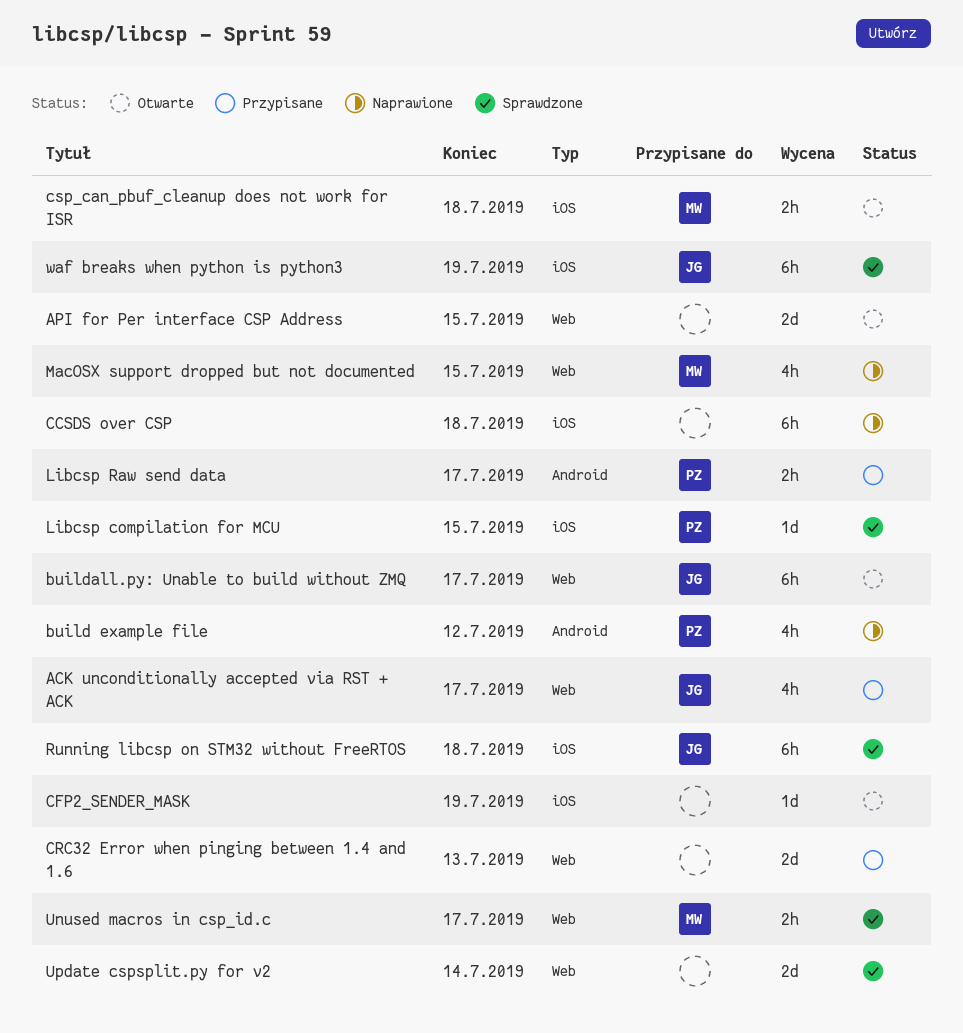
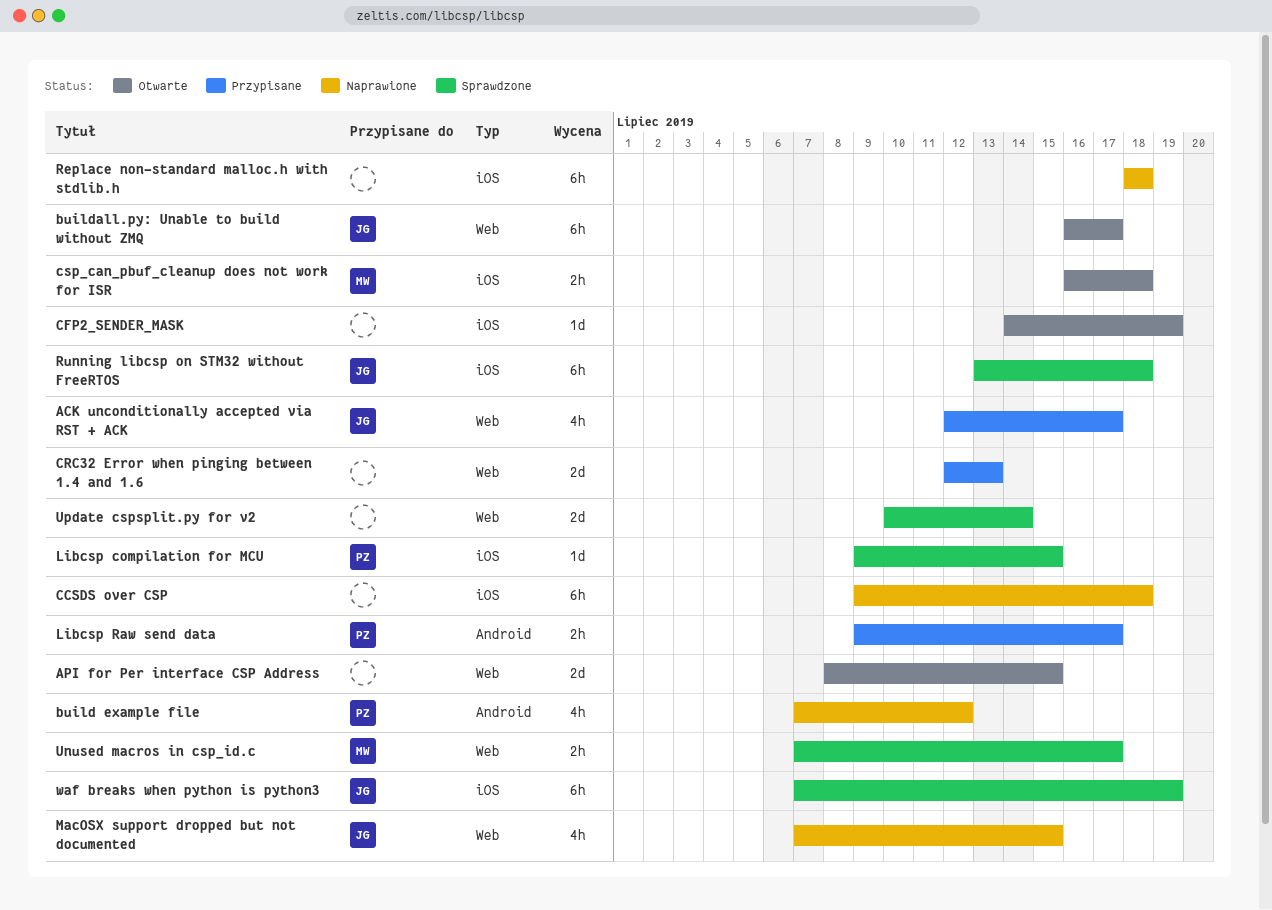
MacOSX support dropped but not documented, owner: MW -> JG
Replace non-standard malloc.h with stdlib.h: none -> present

